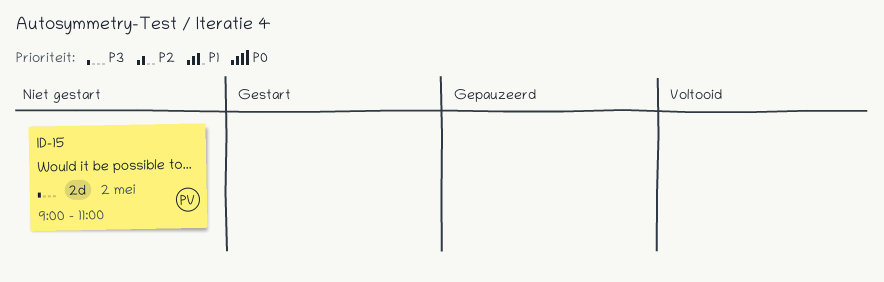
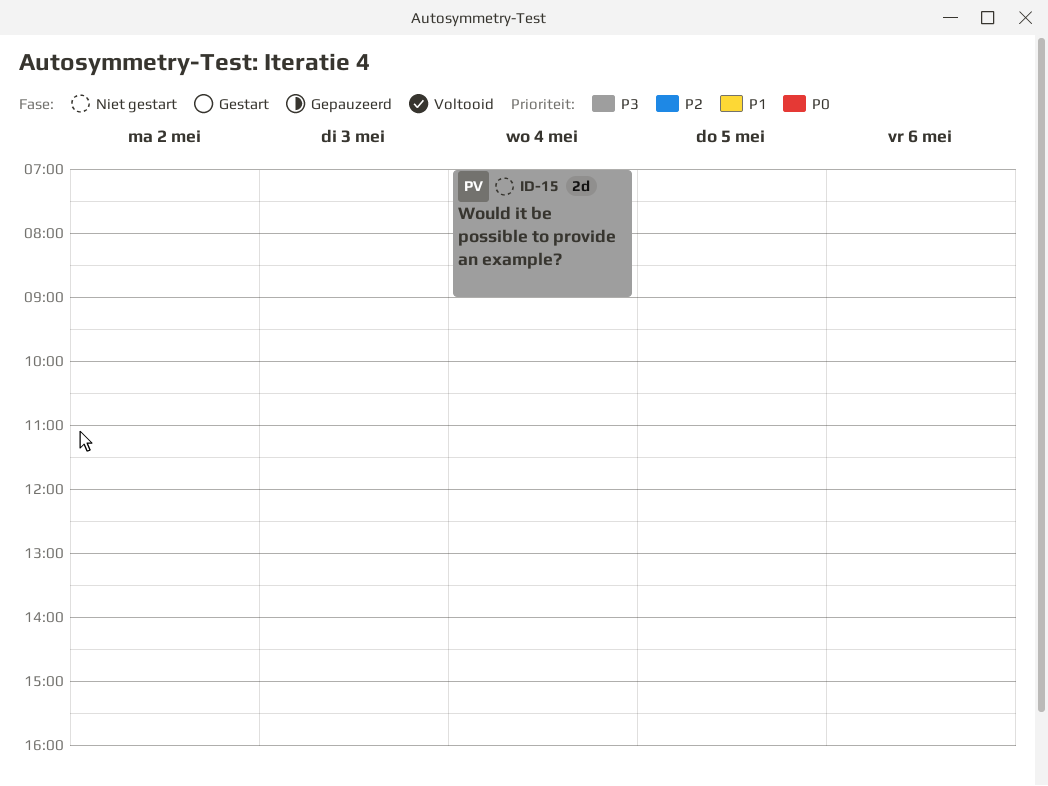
ID-15, day: May 2 -> May 4
ID-15, begins: 09:00 -> 07:00
ID-15, ends: 11:00 -> 09:00

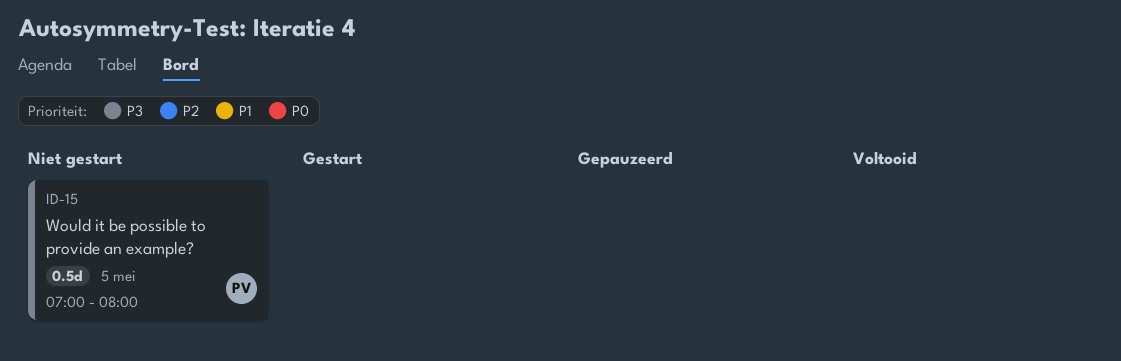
ID-15, estimate: 2d -> 0.5d
ID-15, day: May 4 -> May 5
ID-15, ends: 09:00 -> 08:00

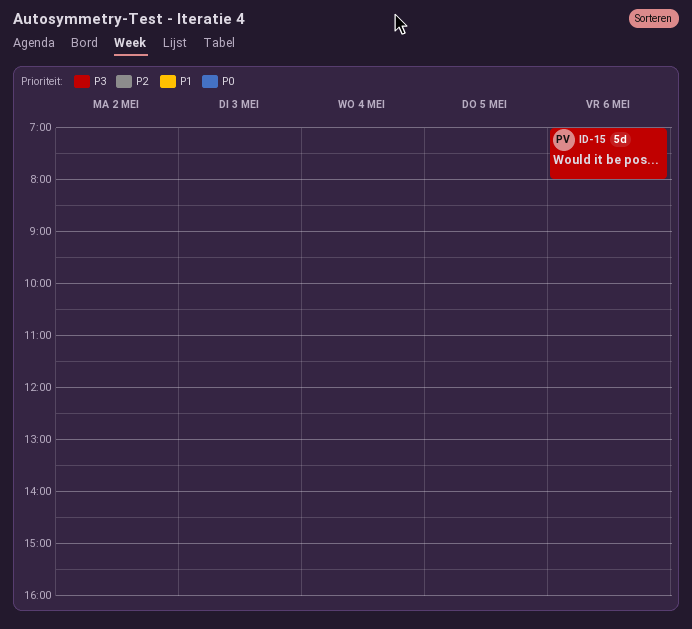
ID-15, estimate: 0.5d -> 5d
ID-15, day: May 5 -> May 6

